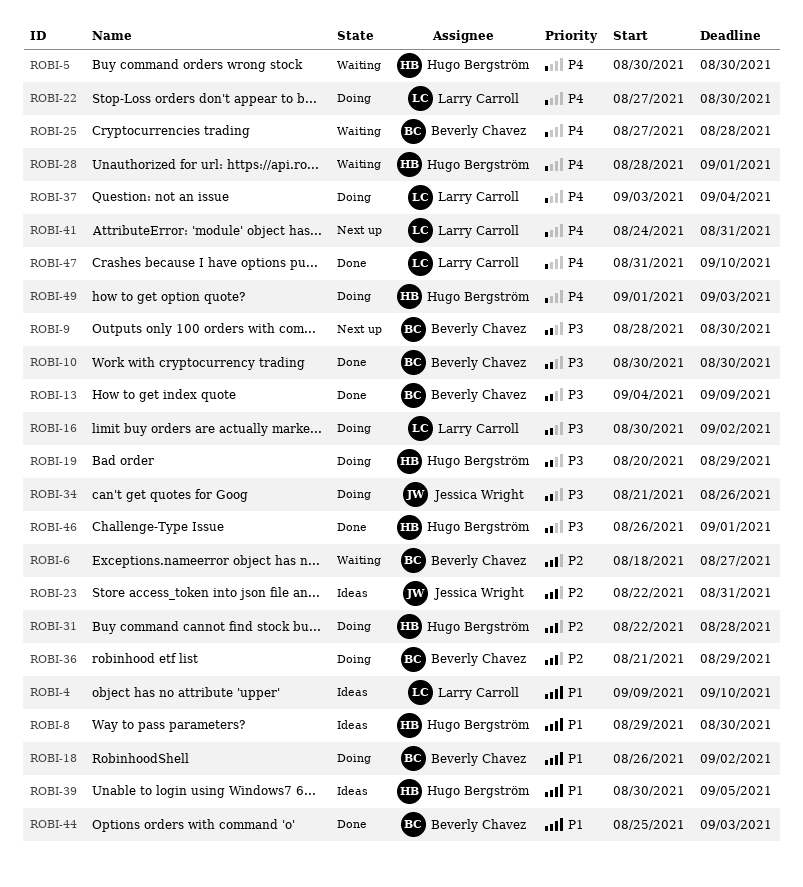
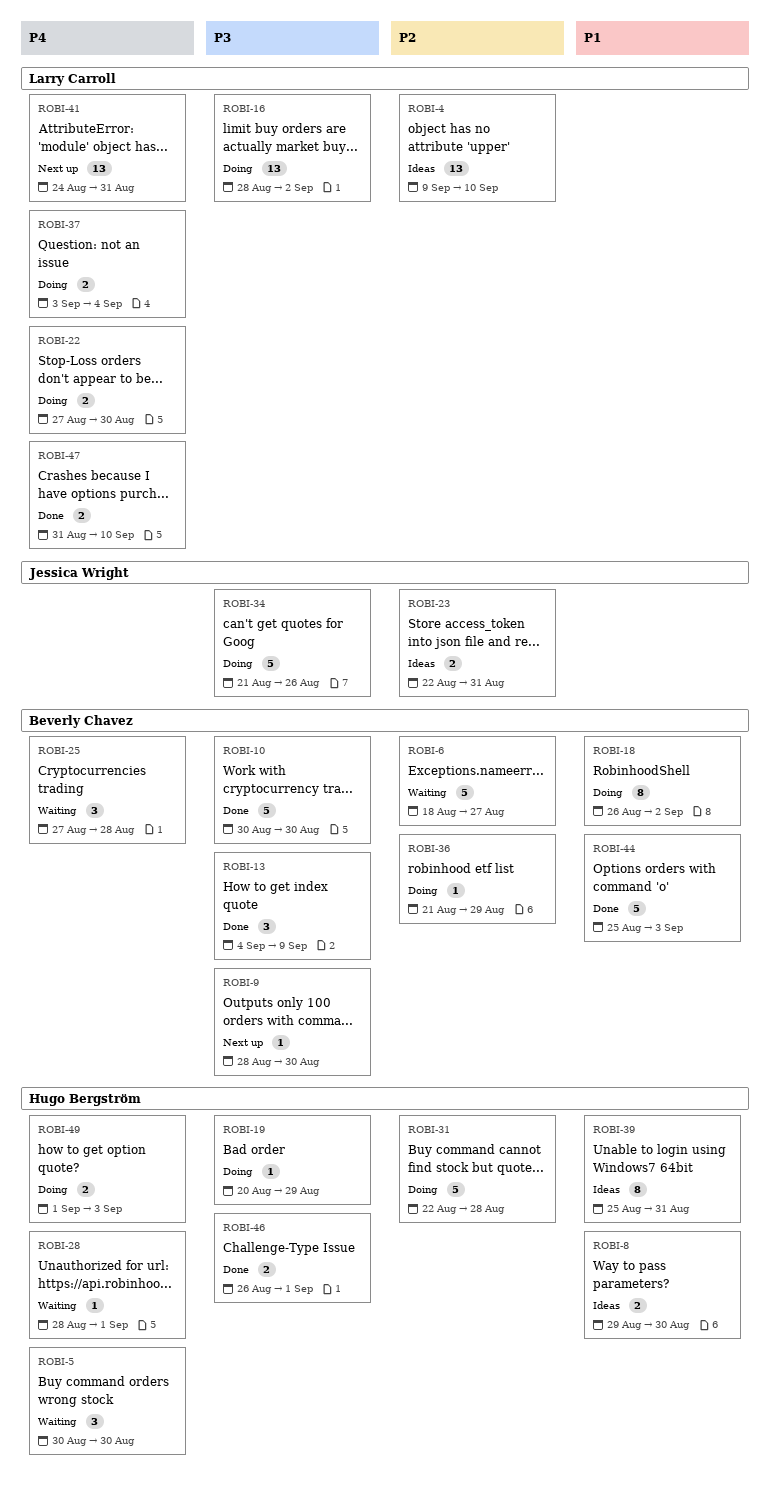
ROBI-4, priority: P1 -> P2
ROBI-16, start: Aug 30 -> Aug 28
ROBI-39, start: Aug 30 -> Aug 25
ROBI-39, due: Sep 5 -> Aug 31

